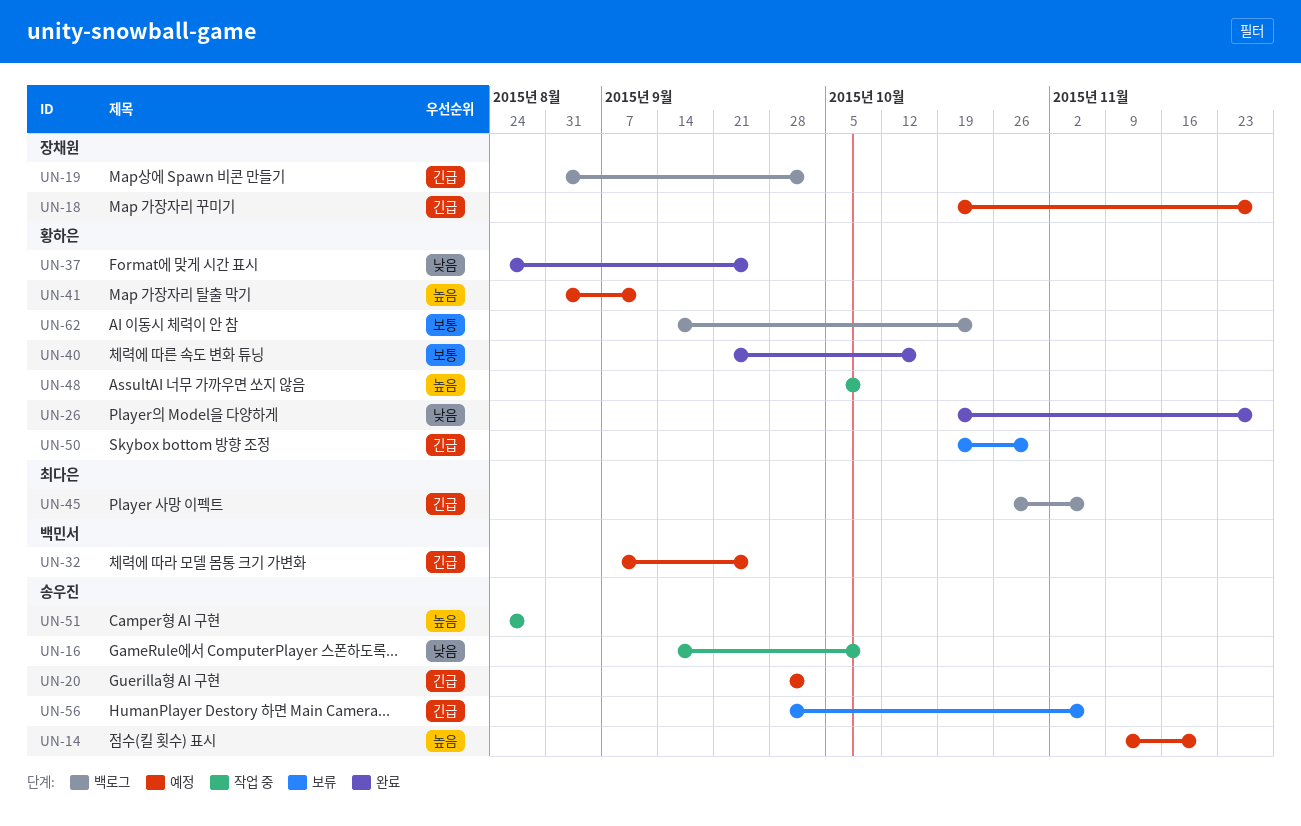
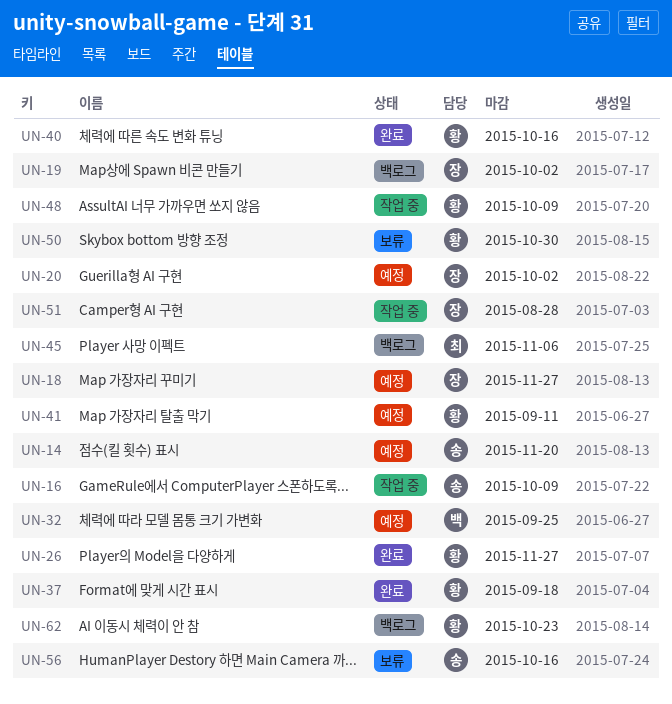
UN-20, owner: 송우진 -> 장채원
UN-37, due: Sep 25 -> Sep 18
UN-51, owner: 송우진 -> 장채원
UN-56, due: Nov 6 -> Oct 16

